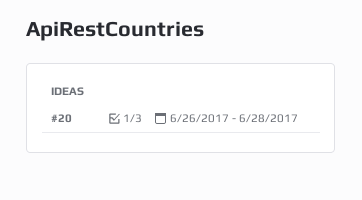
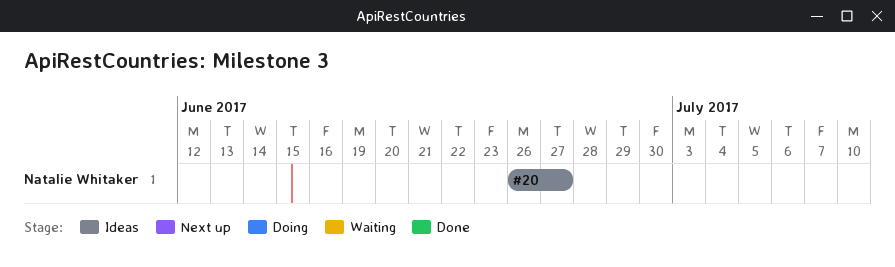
#20, due: Jun 28 -> Jun 27

